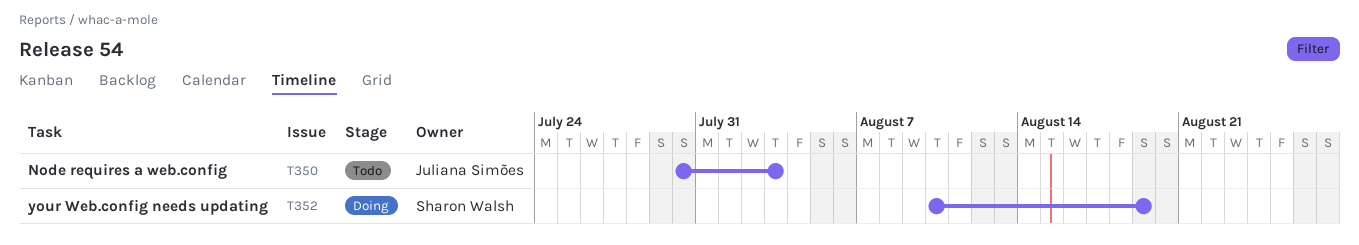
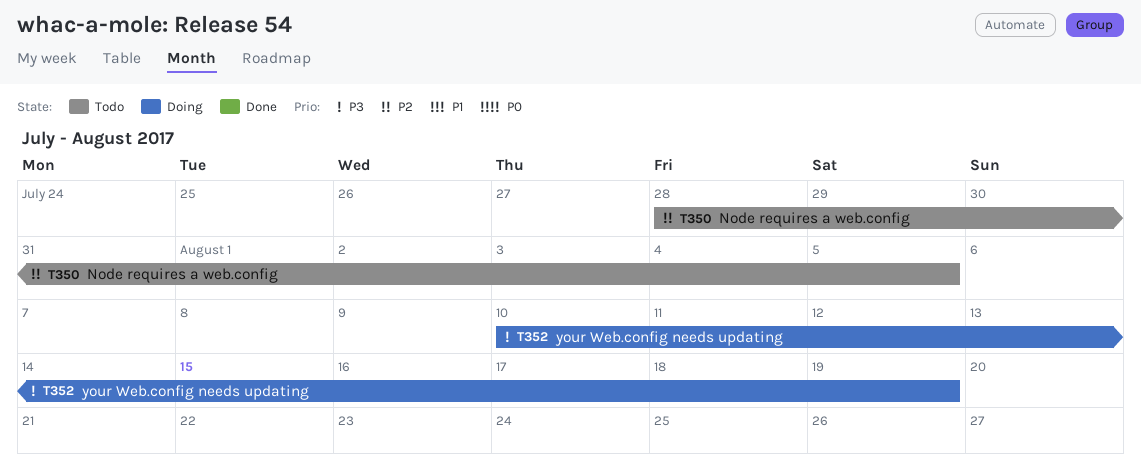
T350, start: Jul 30 -> Jul 28
T350, due: Aug 3 -> Aug 5

